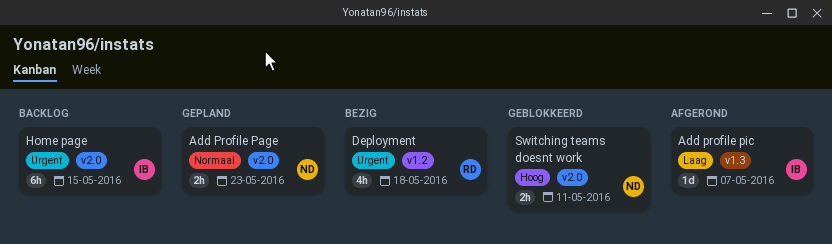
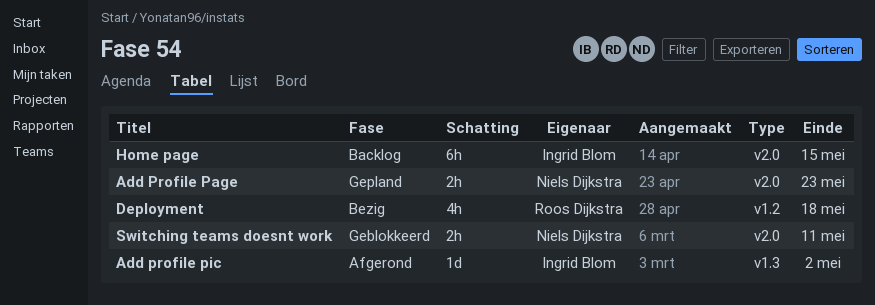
Add profile pic, due: May 7 -> May 2

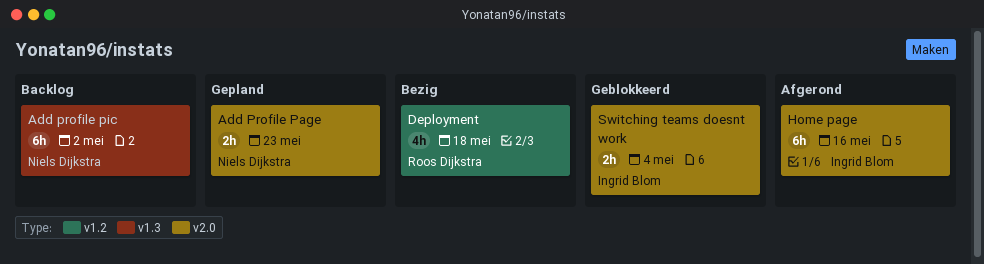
Add profile pic, status: Afgerond -> Backlog
Add profile pic, owner: Ingrid Blom -> Niels Dijkstra
Add profile pic, estimate: 1d -> 6h
Home page, status: Backlog -> Afgerond
Home page, due: May 15 -> May 16
Switching teams doesnt work, owner: Niels Dijkstra -> Ingrid Blom
Switching teams doesnt work, due: May 11 -> May 4

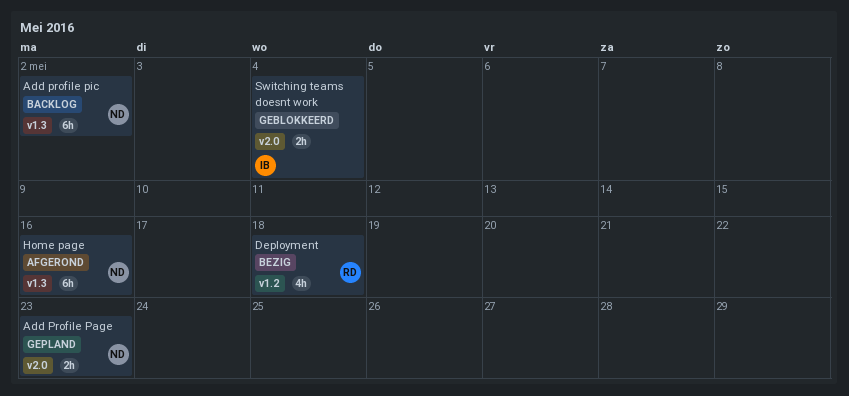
Home page, owner: Ingrid Blom -> Niels Dijkstra
Home page, label: v2.0 -> v1.3

